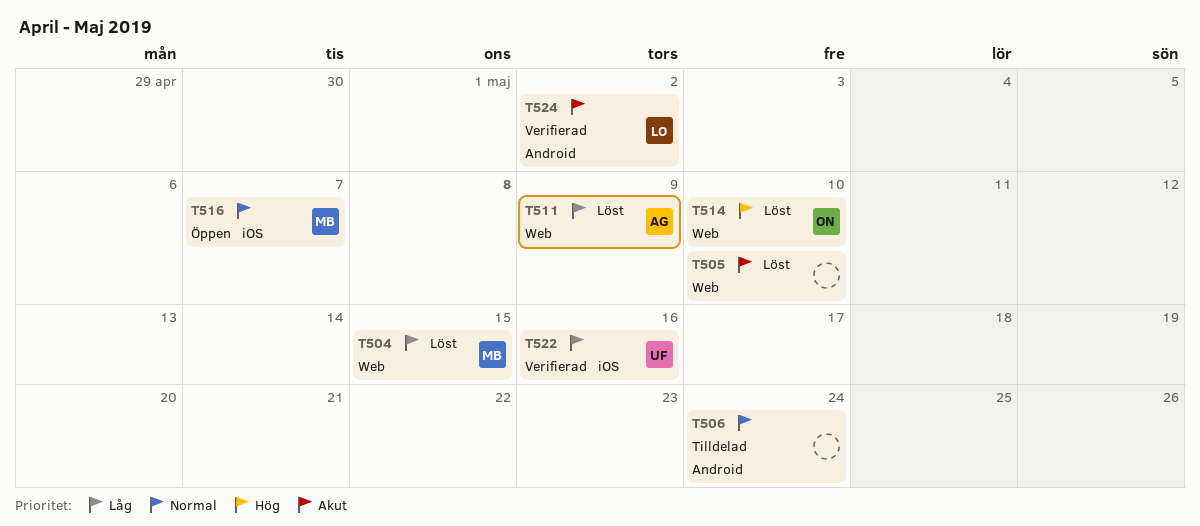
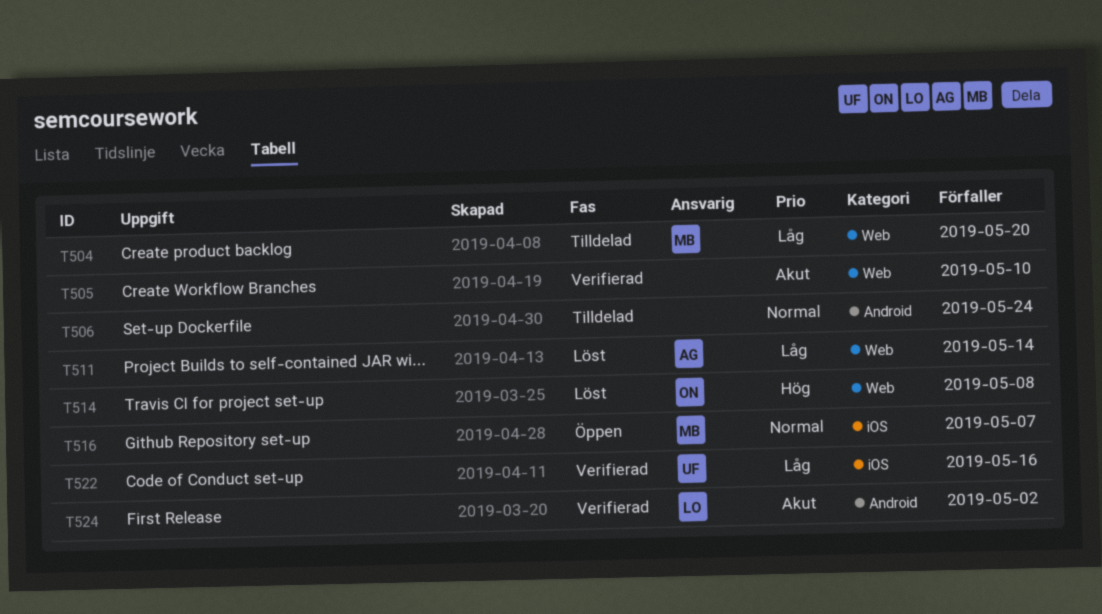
T504, status: Löst -> Tilldelad
T504, due: May 15 -> May 20
T505, status: Löst -> Verifierad
T511, due: May 9 -> May 14
T514, due: May 10 -> May 8

